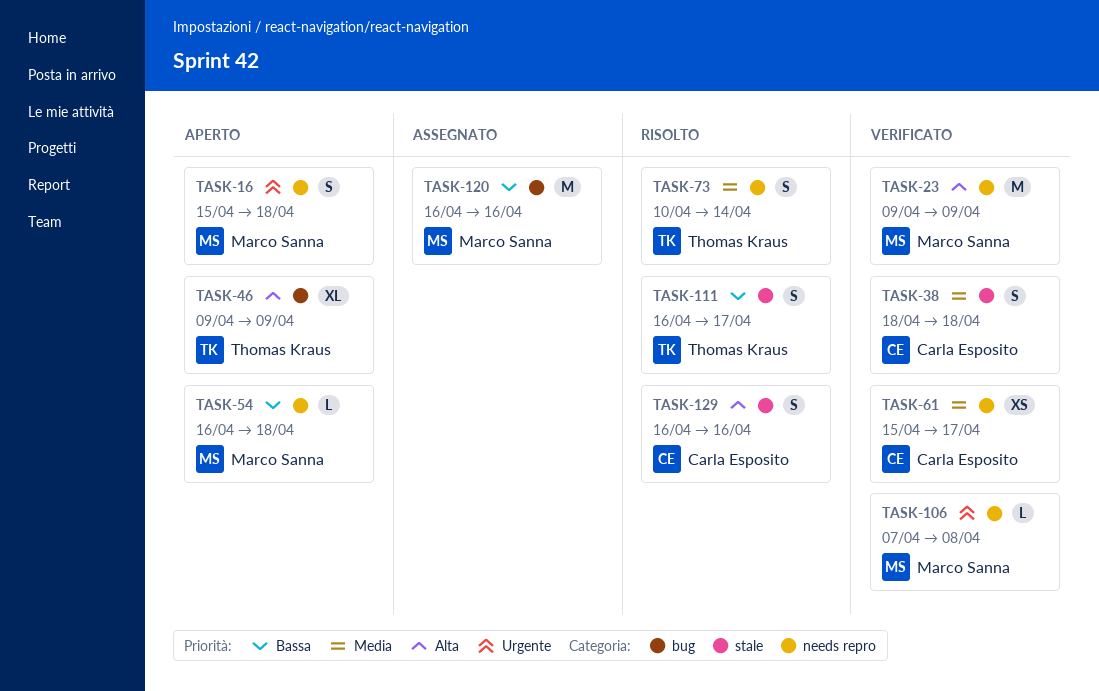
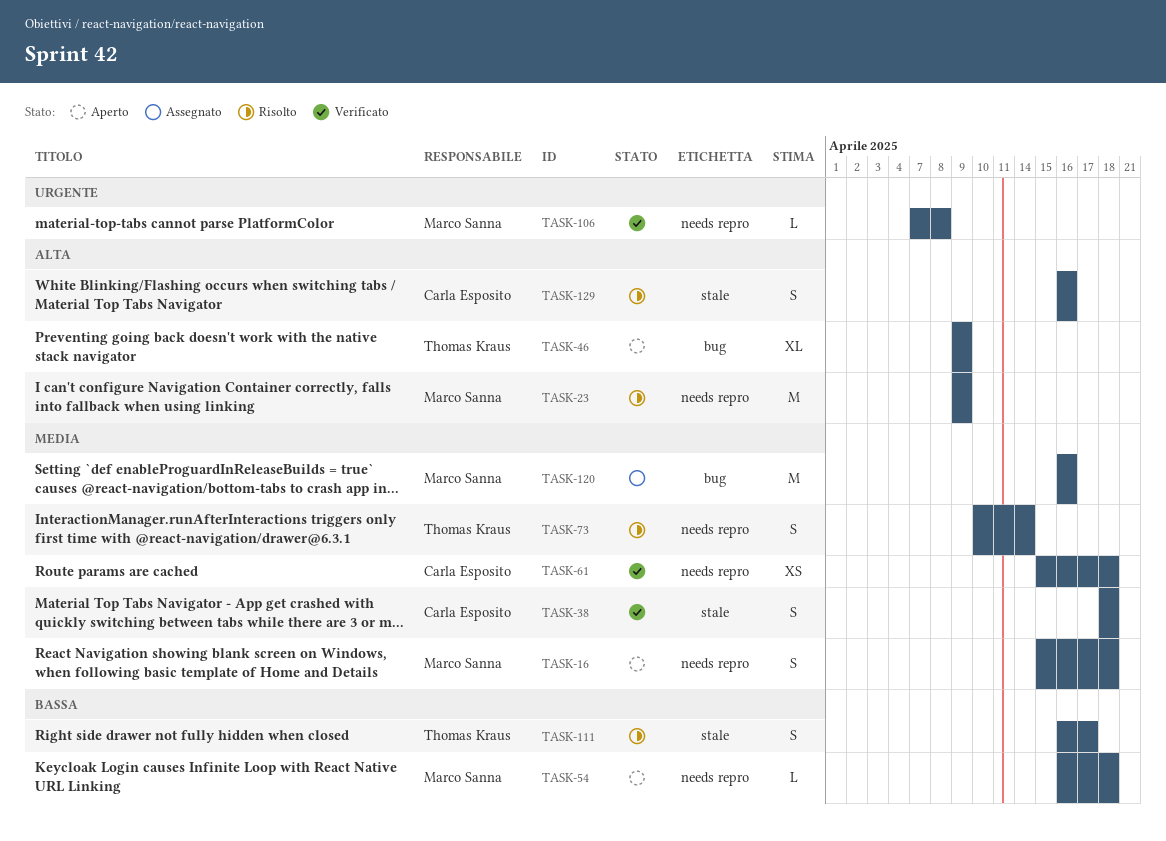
TASK-16, priority: Urgente -> Media
TASK-23, status: Verificato -> Risolto
TASK-61, due: Apr 17 -> Apr 18
TASK-120, priority: Bassa -> Media

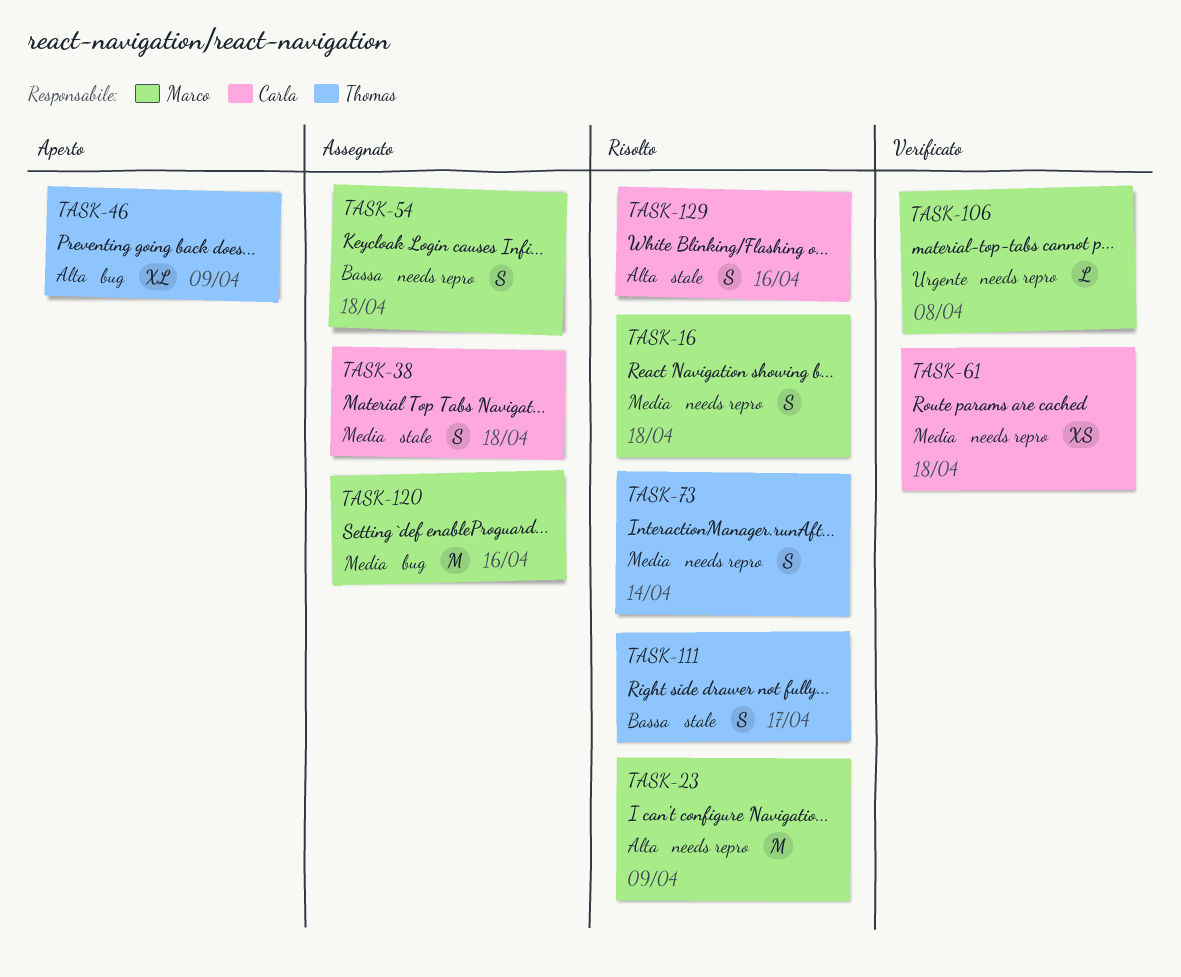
TASK-16, status: Aperto -> Risolto
TASK-38, status: Verificato -> Assegnato
TASK-54, status: Aperto -> Assegnato
TASK-54, estimate: L -> S

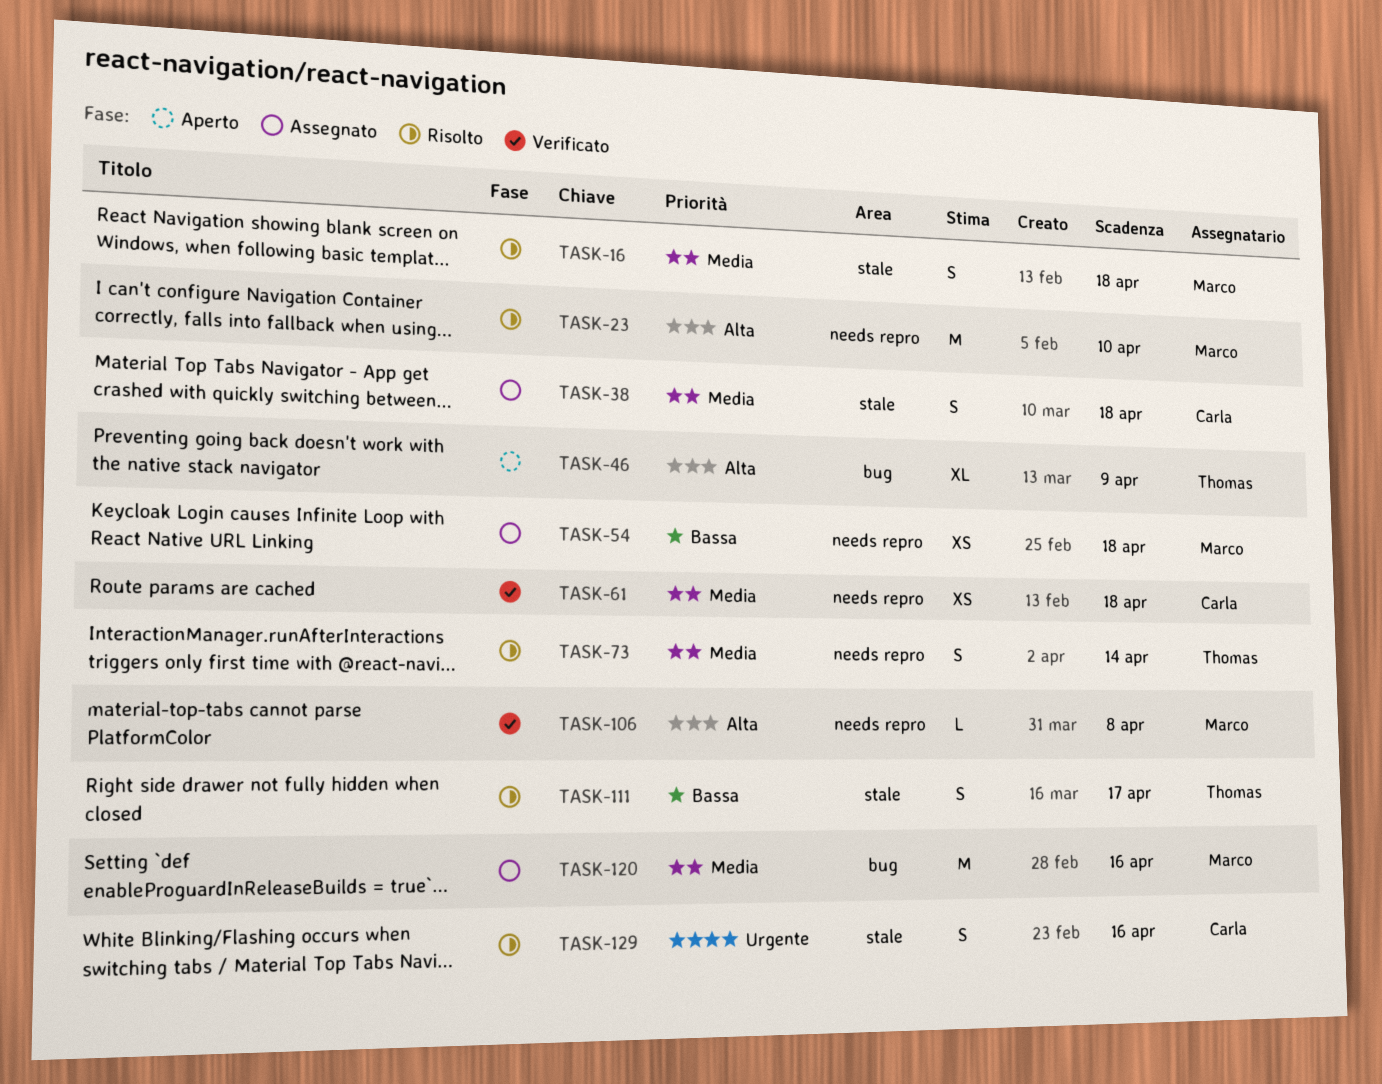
TASK-16, label: needs repro -> stale
TASK-23, due: Apr 9 -> Apr 10
TASK-54, estimate: S -> XS
TASK-106, priority: Urgente -> Alta
TASK-129, priority: Alta -> Urgente

